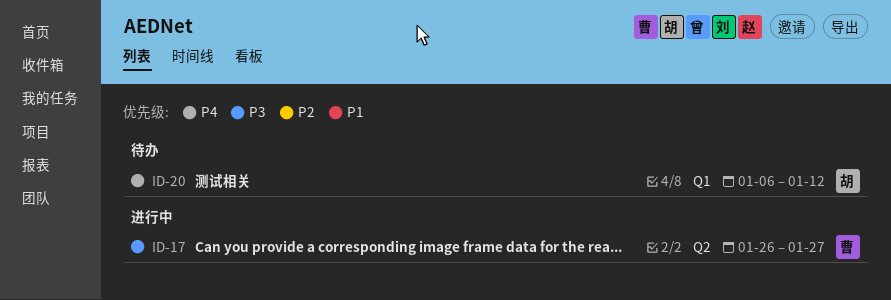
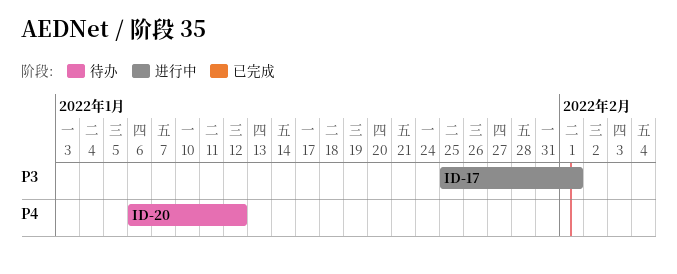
ID-17, start: Jan 26 -> Jan 25
ID-17, due: Jan 27 -> Feb 1

